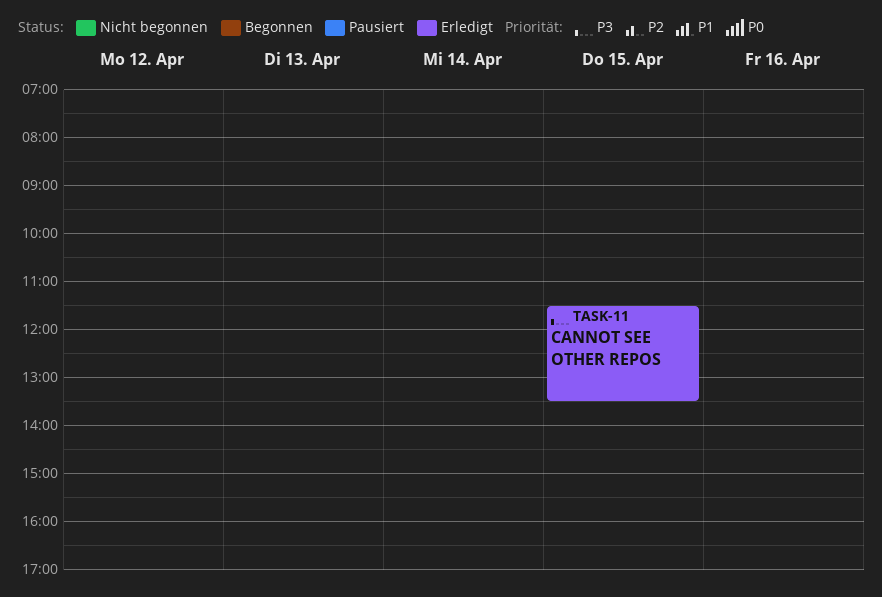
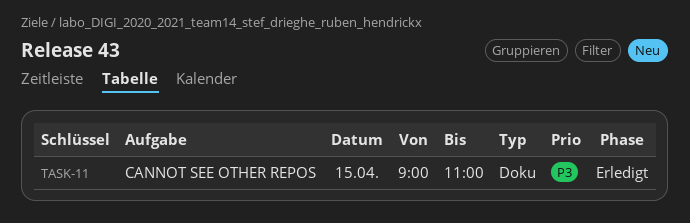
TASK-11, begins: 11:30 -> 09:00
TASK-11, ends: 13:30 -> 11:00

